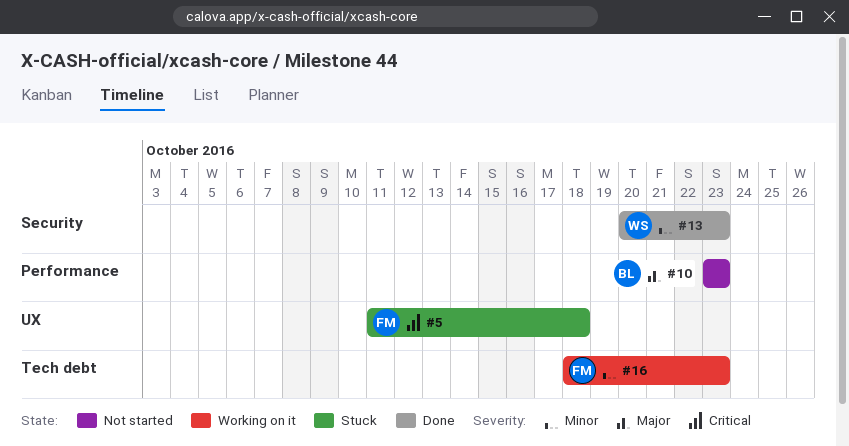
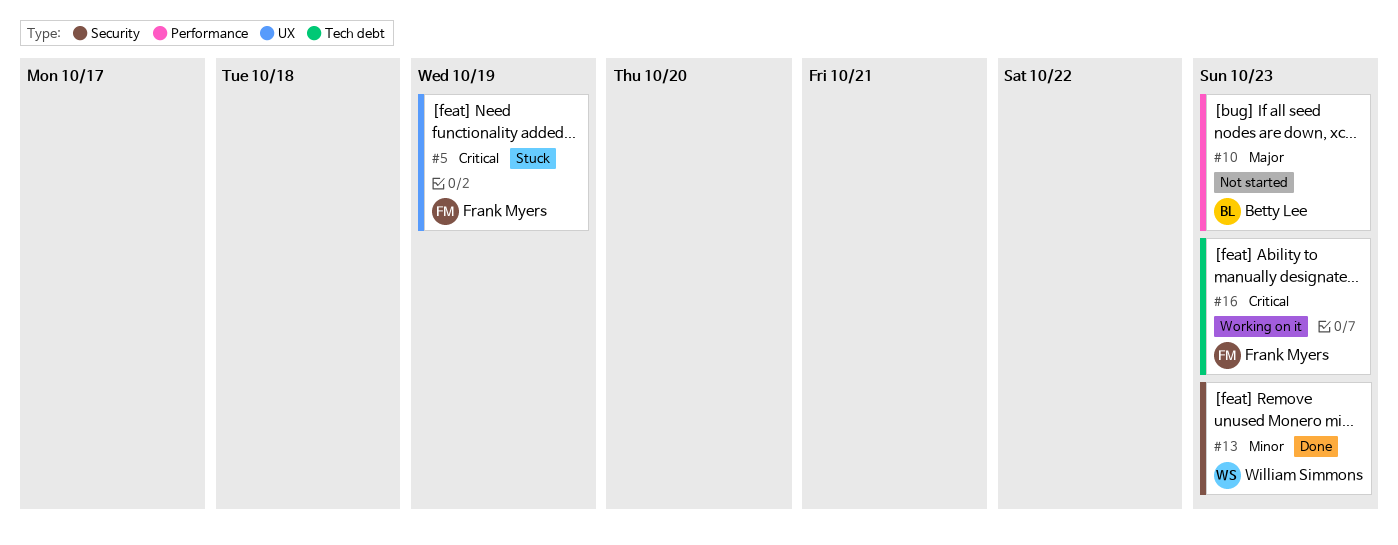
#5, due: Oct 18 -> Oct 19
#16, priority: Minor -> Critical

